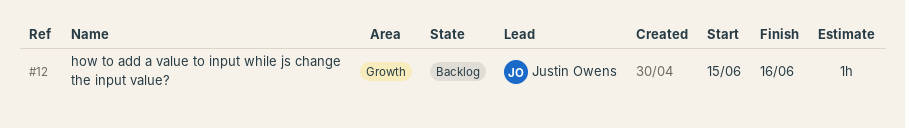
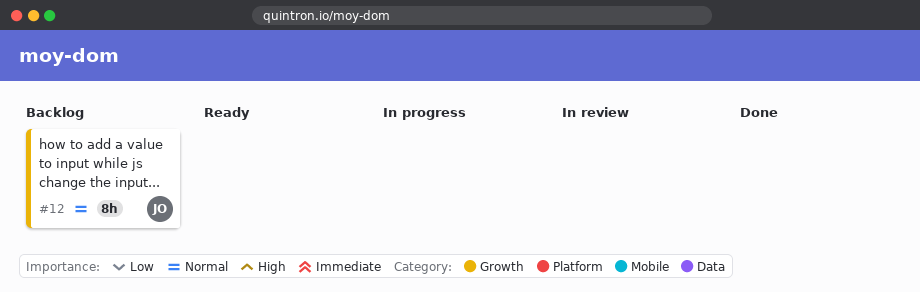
#12, estimate: 1h -> 8h

